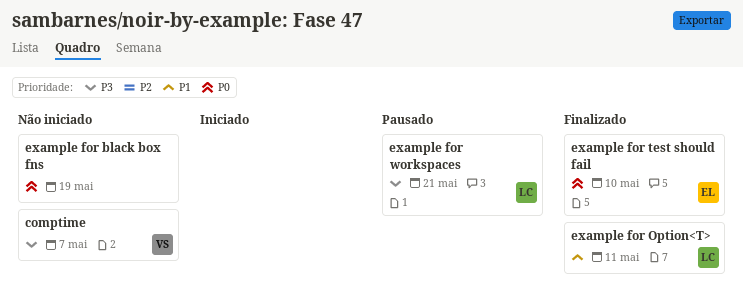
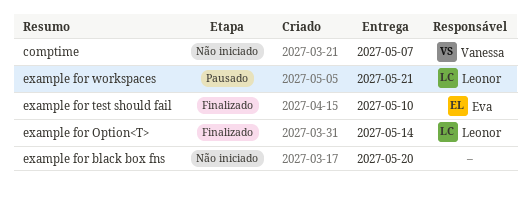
example for black box fns, due: May 19 -> May 20
example for Option<T>, due: May 11 -> May 14

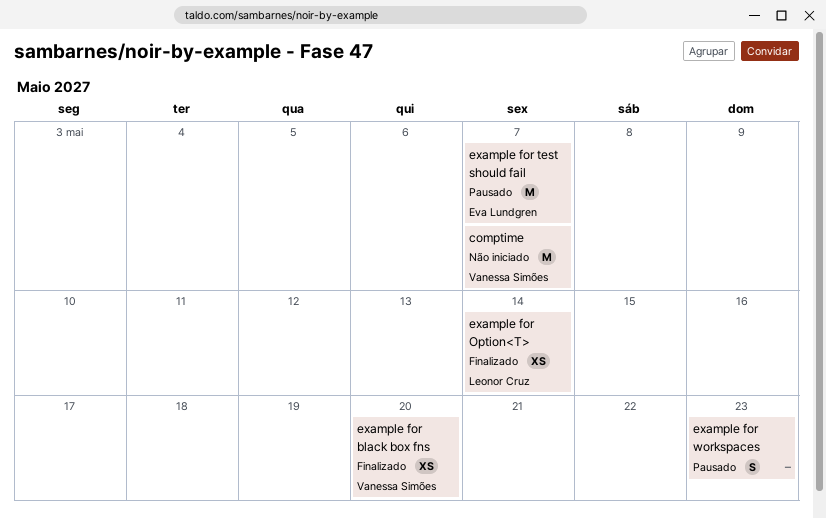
example for black box fns, status: Não iniciado -> Finalizado
example for black box fns, owner: none -> Vanessa Simões
example for test should fail, status: Finalizado -> Pausado
example for test should fail, due: May 10 -> May 7
example for workspaces, owner: Leonor Cruz -> none
example for workspaces, due: May 21 -> May 23

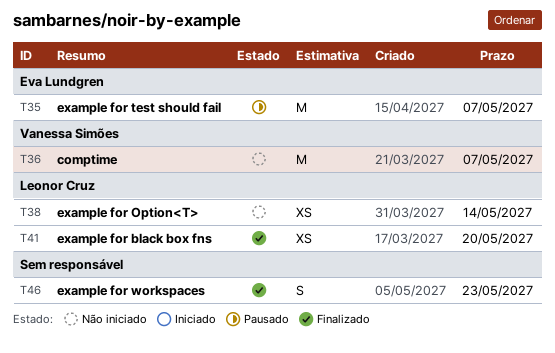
example for black box fns, owner: Vanessa Simões -> Leonor Cruz
example for Option<T>, status: Finalizado -> Não iniciado
example for workspaces, status: Pausado -> Finalizado

